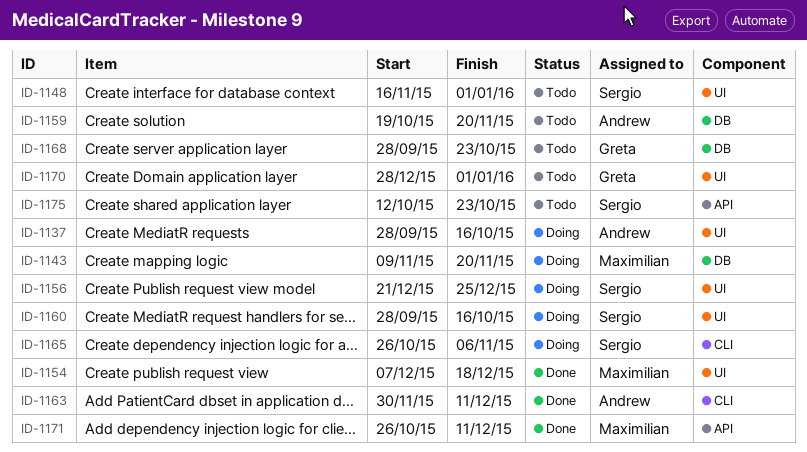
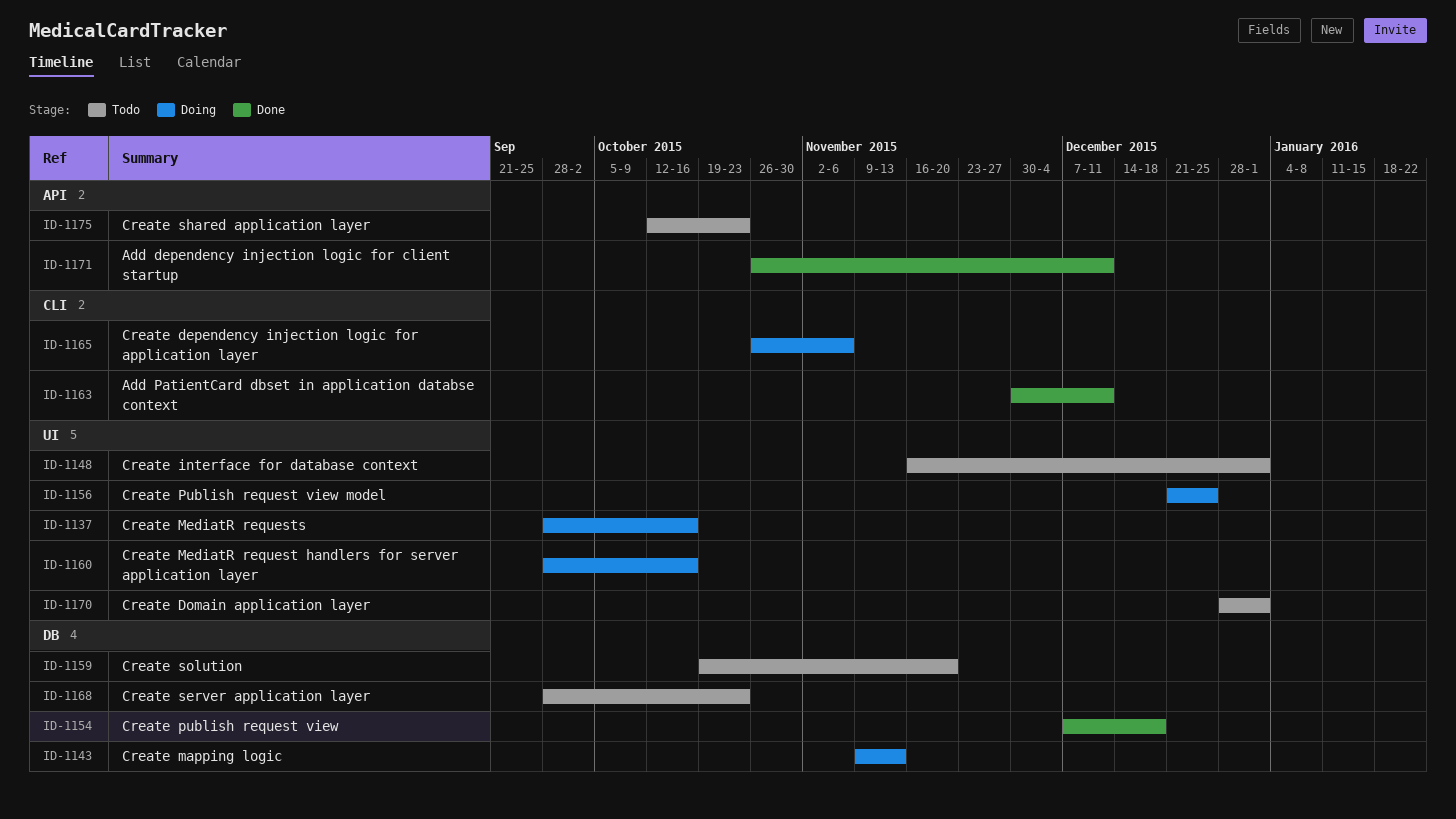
ID-1143, due: Nov 20 -> Nov 13
ID-1154, label: UI -> DB

